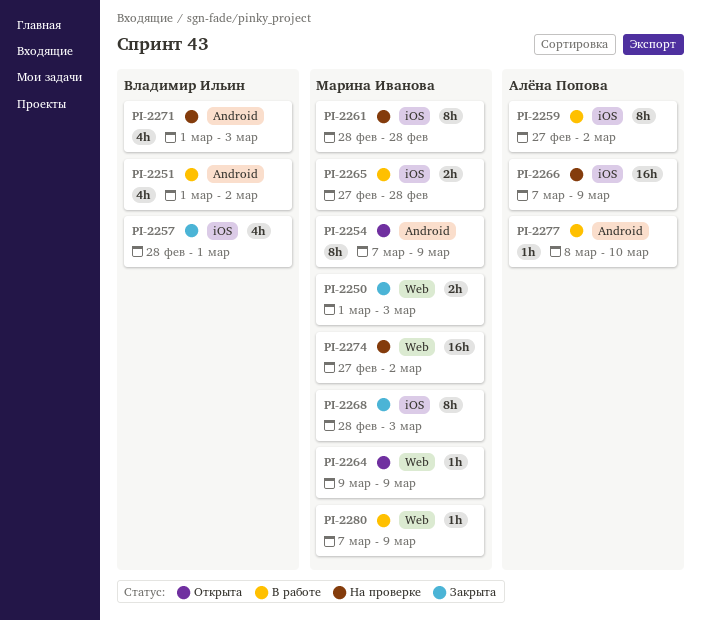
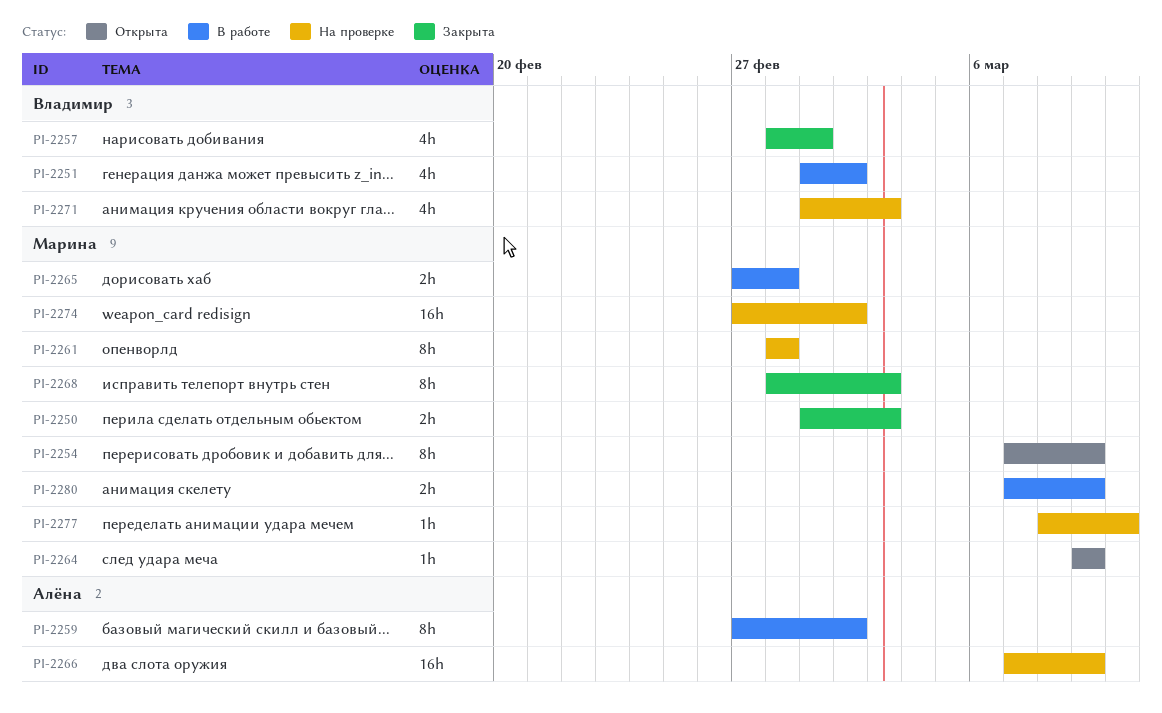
PI-2277, status: В работе -> На проверке
PI-2277, owner: Алёна Попова -> Марина Иванова
PI-2280, estimate: 1h -> 2h

